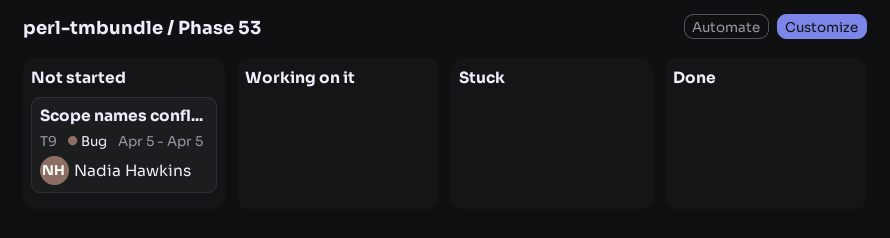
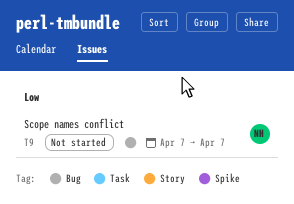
T9, start: Apr 5 -> Apr 7
T9, due: Apr 5 -> Apr 7

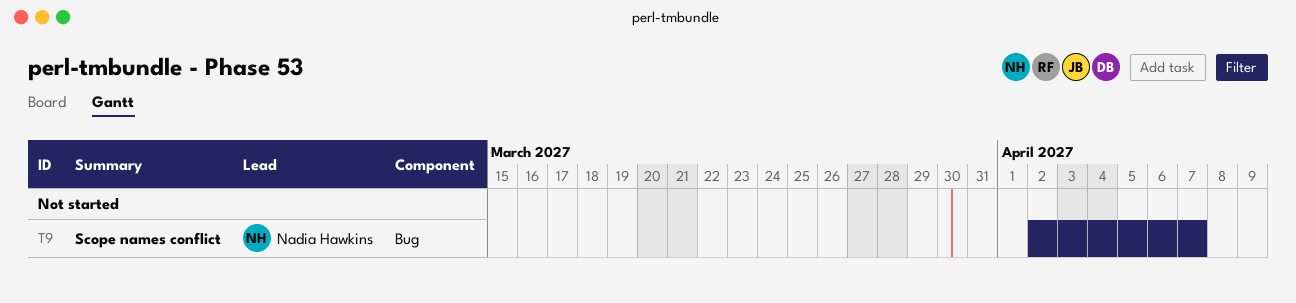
T9, start: Apr 7 -> Apr 2

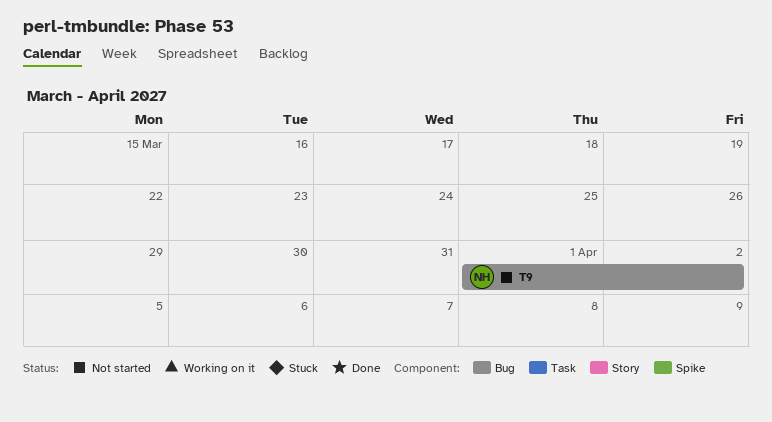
T9, start: Apr 2 -> Apr 1
T9, due: Apr 7 -> Apr 2

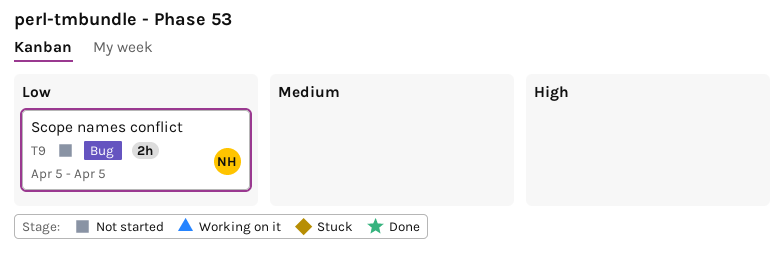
T9, start: Apr 1 -> Apr 5
T9, due: Apr 2 -> Apr 5

